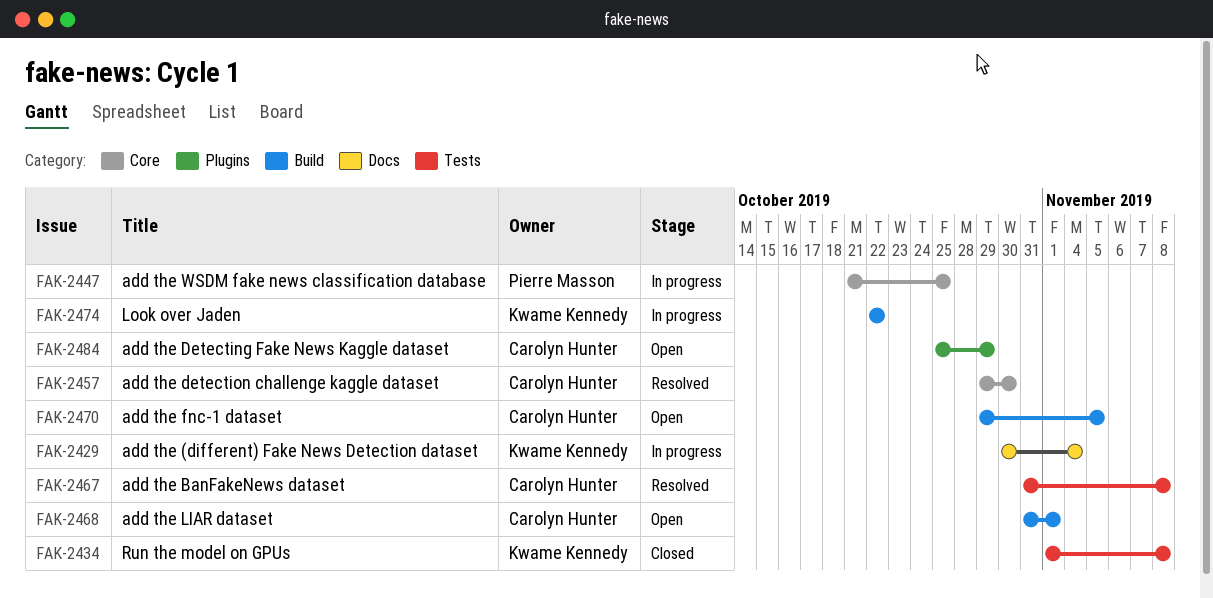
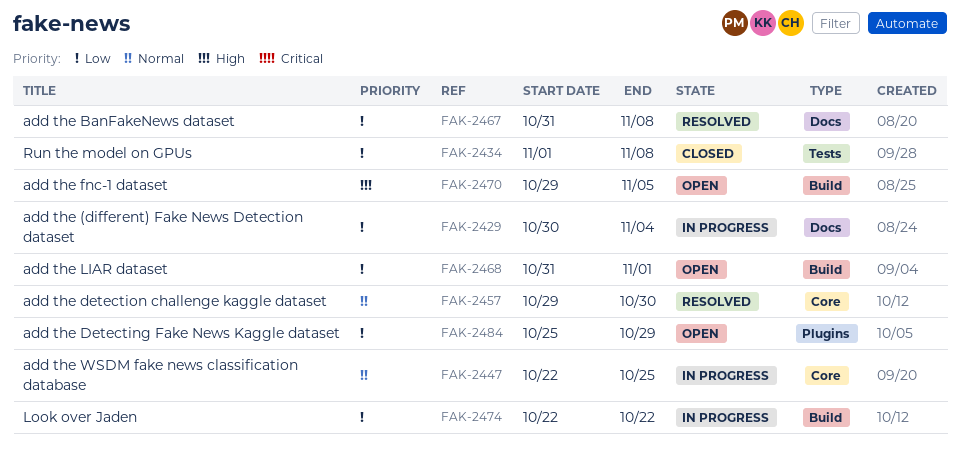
FAK-2447, start: Oct 21 -> Oct 22
FAK-2467, label: Tests -> Docs

